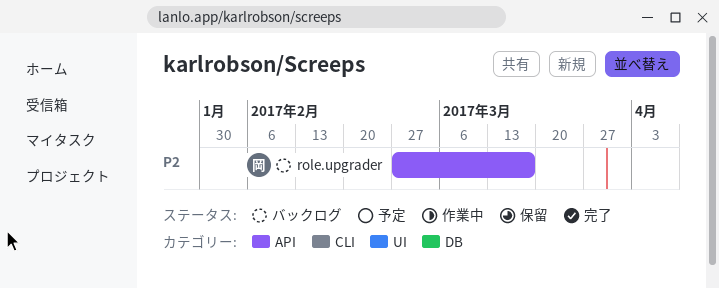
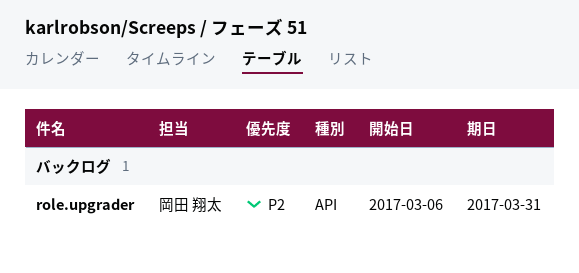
role.upgrader, start: Feb 27 -> Mar 6
role.upgrader, due: Mar 17 -> Mar 31

